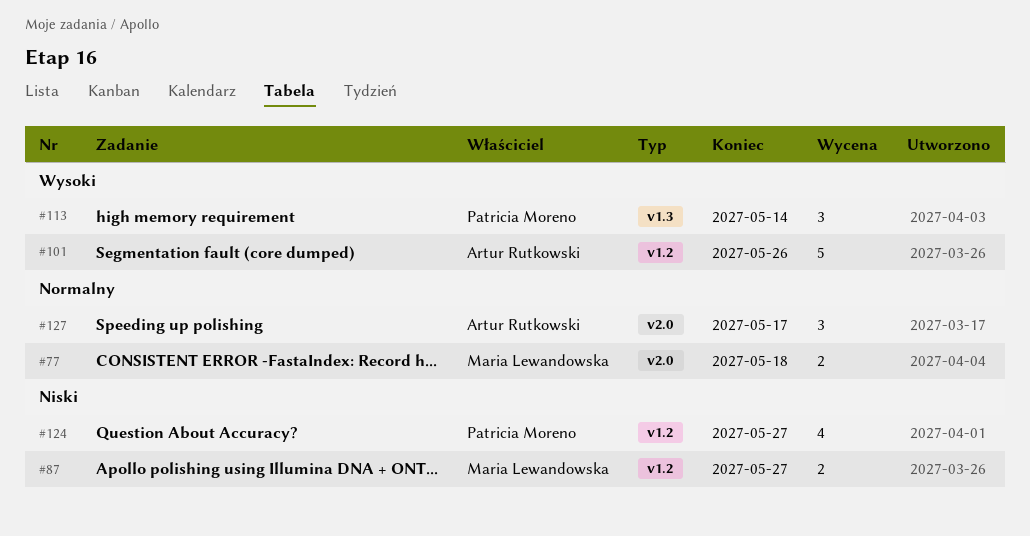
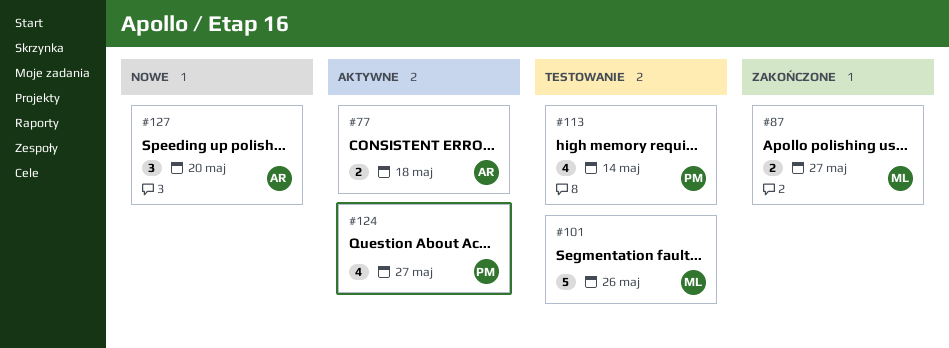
#77, owner: Maria Lewandowska -> Artur Rutkowski
#101, owner: Artur Rutkowski -> Maria Lewandowska
#113, estimate: 3 -> 4
#127, due: May 17 -> May 20

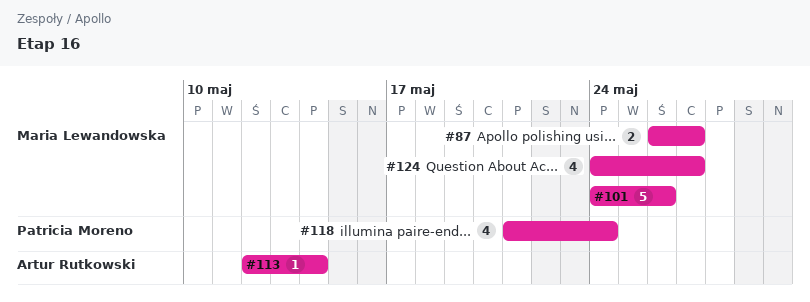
#77: present -> none
#113, owner: Patricia Moreno -> Artur Rutkowski
#113, estimate: 4 -> 1
#118: none -> present
#124, owner: Patricia Moreno -> Maria Lewandowska
#127: present -> none

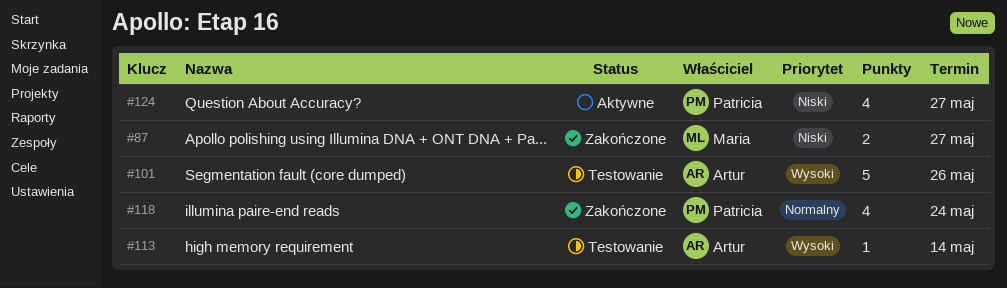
#101, owner: Maria Lewandowska -> Artur Rutkowski
#124, owner: Maria Lewandowska -> Patricia Moreno

